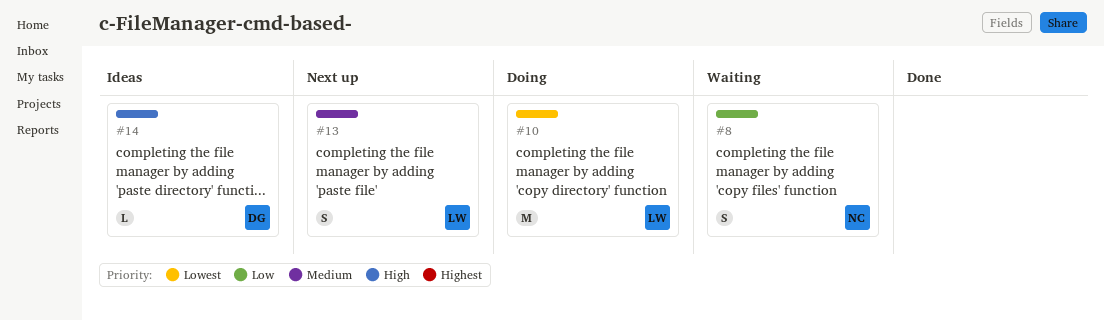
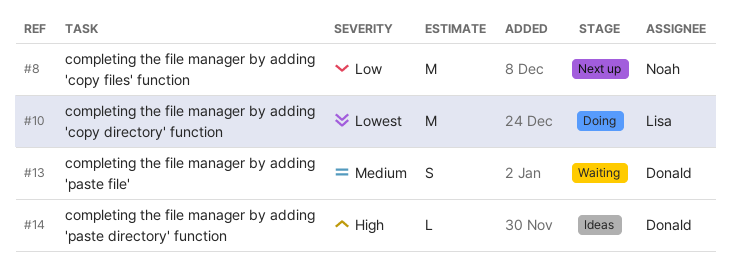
#8, status: Waiting -> Next up
#8, estimate: S -> M
#13, status: Next up -> Waiting
#13, owner: Lisa -> Donald

